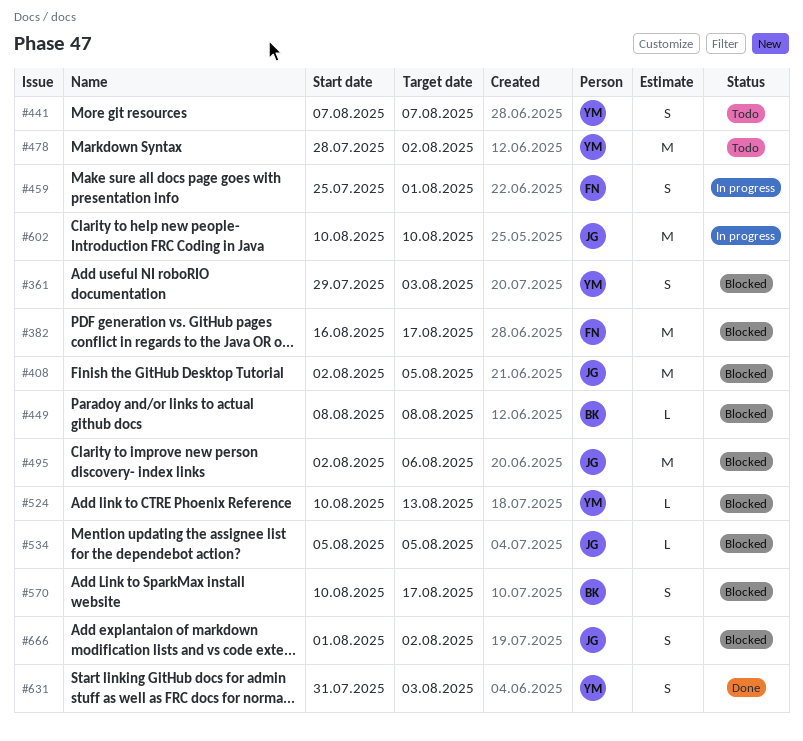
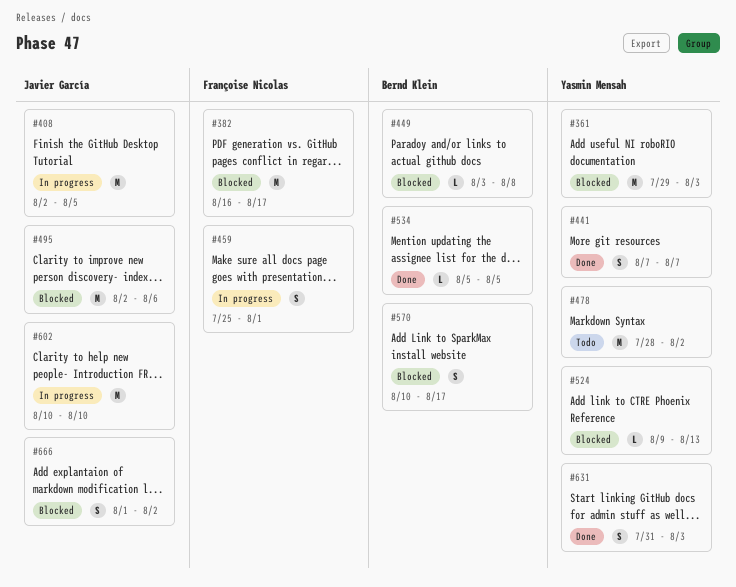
#361, estimate: S -> M
#408, status: Blocked -> In progress
#441, status: Todo -> Done
#449, start: Aug 8 -> Aug 3
#524, start: Aug 10 -> Aug 9
#534, status: Blocked -> Done
#534, owner: Javier García -> Bernd Klein

